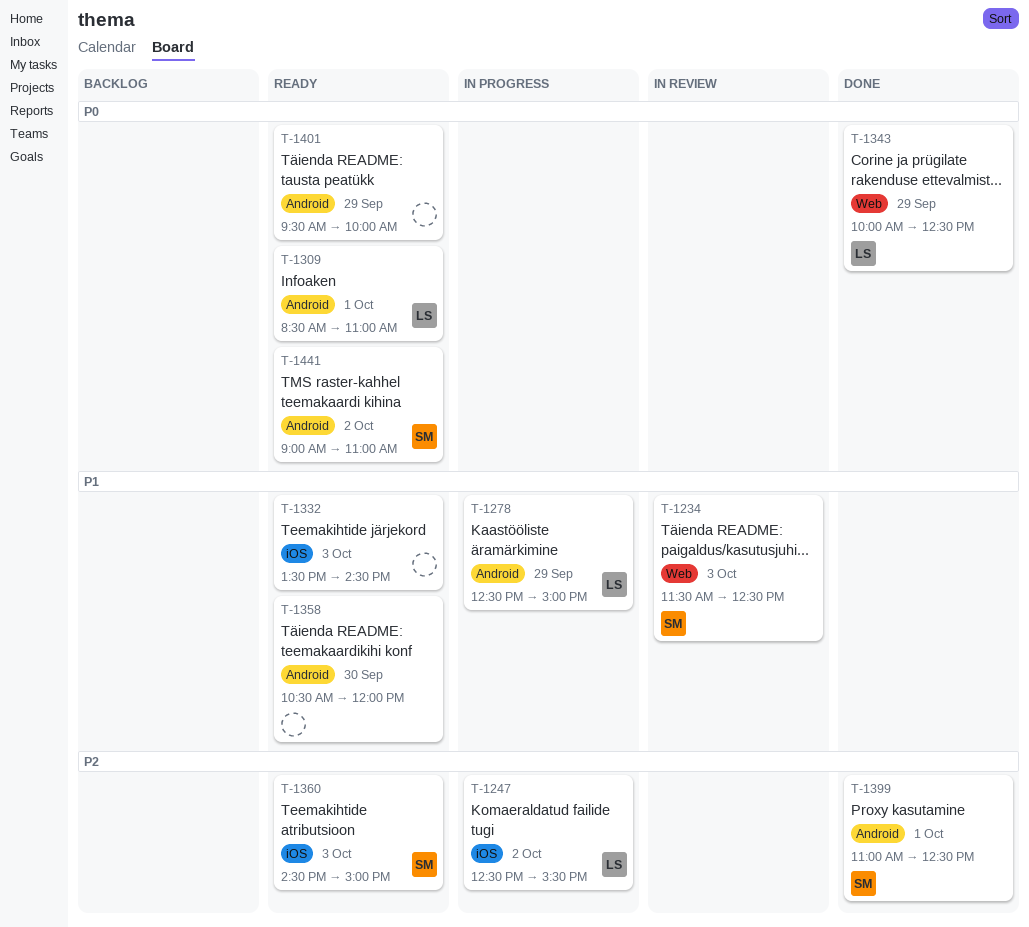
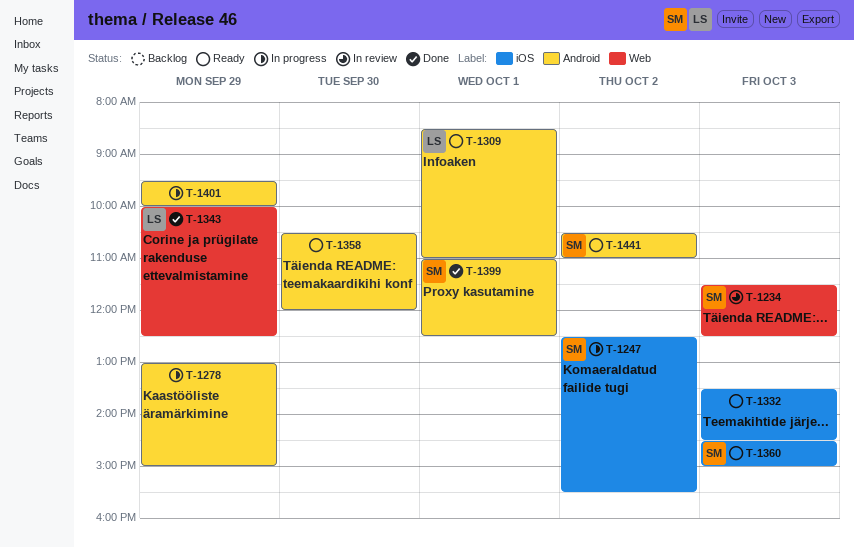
T-1247, owner: LS -> SM
T-1278, owner: LS -> none
T-1278, begins: 12:30 -> 13:00
T-1401, status: Ready -> In progress
T-1441, begins: 09:00 -> 10:30

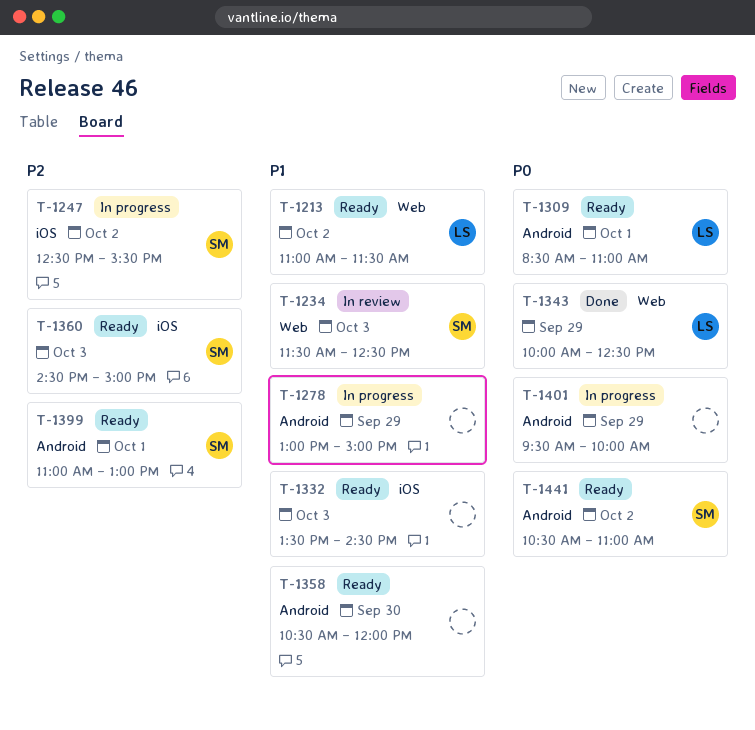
T-1213: none -> present
T-1399, status: Done -> Ready
T-1399, ends: 12:30 -> 13:00

